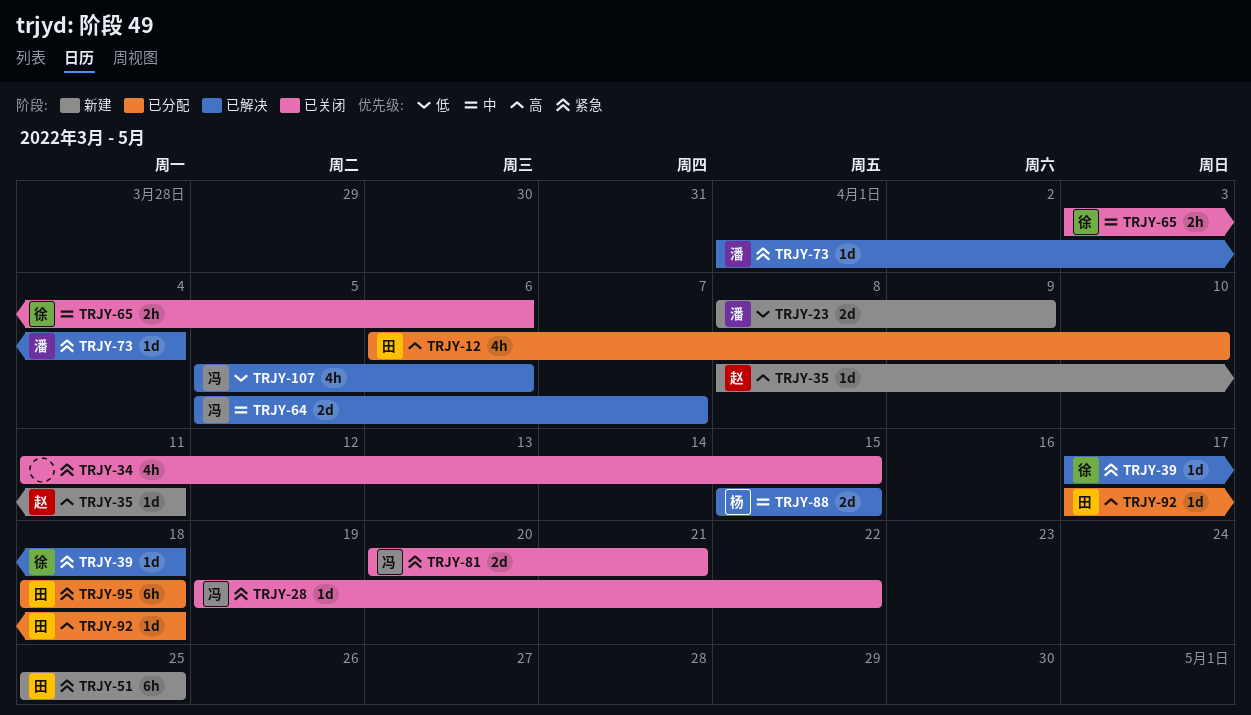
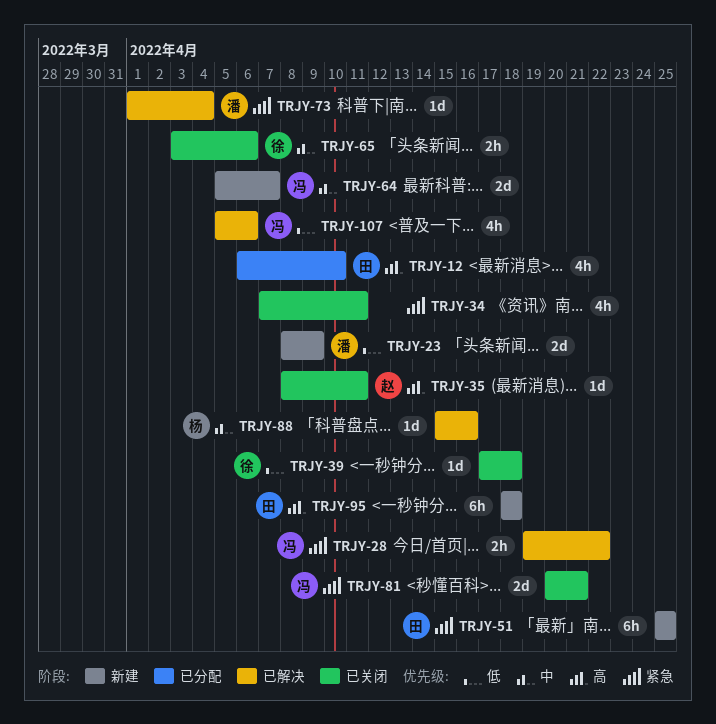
TRJY-28, status: 已关闭 -> 已解决
TRJY-28, estimate: 1d -> 2h
TRJY-34, start: Apr 11 -> Apr 7
TRJY-34, due: Apr 15 -> Apr 11
TRJY-35, status: 新建 -> 已关闭
TRJY-39, status: 已解决 -> 已关闭
TRJY-39, priority: 紧急 -> 低
TRJY-64, status: 已解决 -> 新建
TRJY-88, estimate: 2d -> 1d
TRJY-88, due: Apr 15 -> Apr 16
TRJY-92: present -> none
TRJY-95, status: 已分配 -> 新建
TRJY-95, priority: 紧急 -> 高

